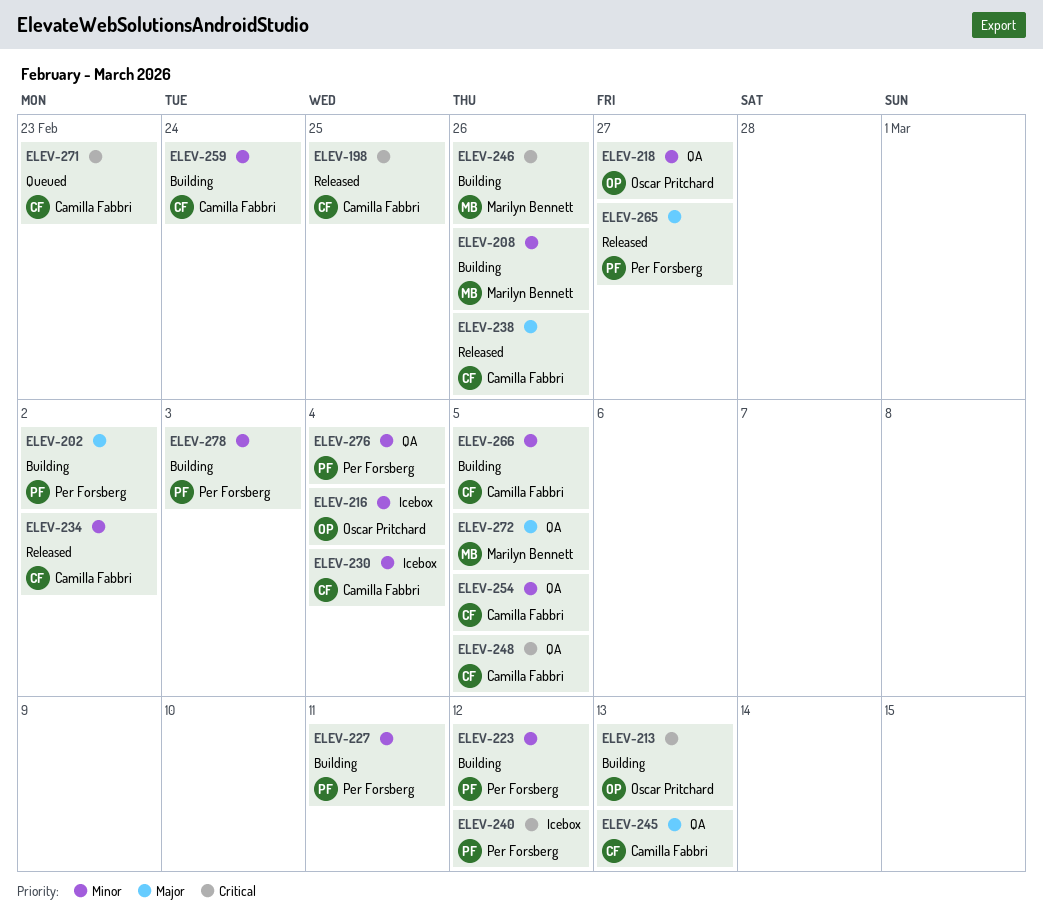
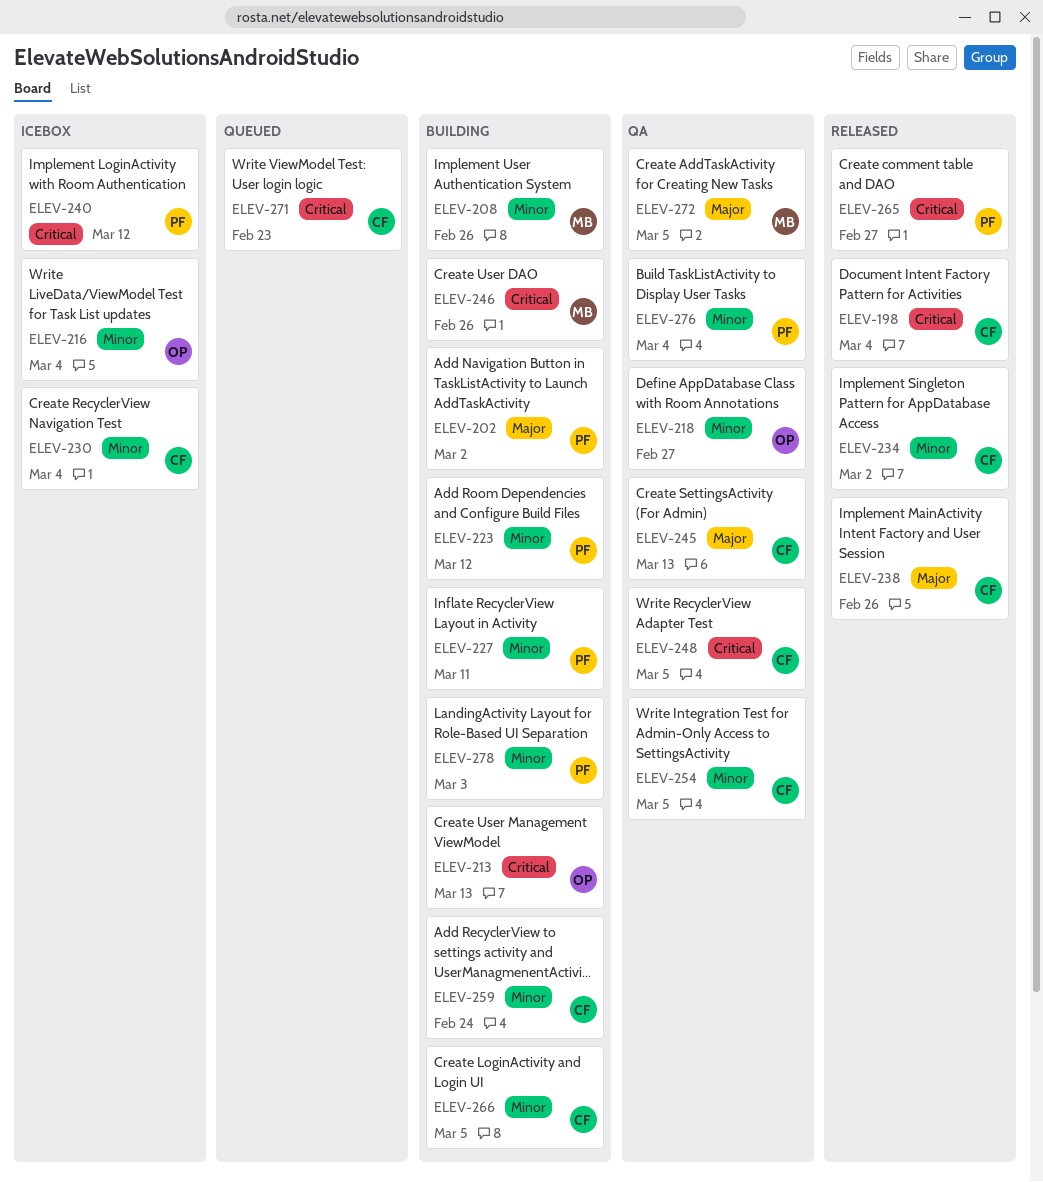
ELEV-198, due: Feb 25 -> Mar 4
ELEV-265, priority: Major -> Critical

